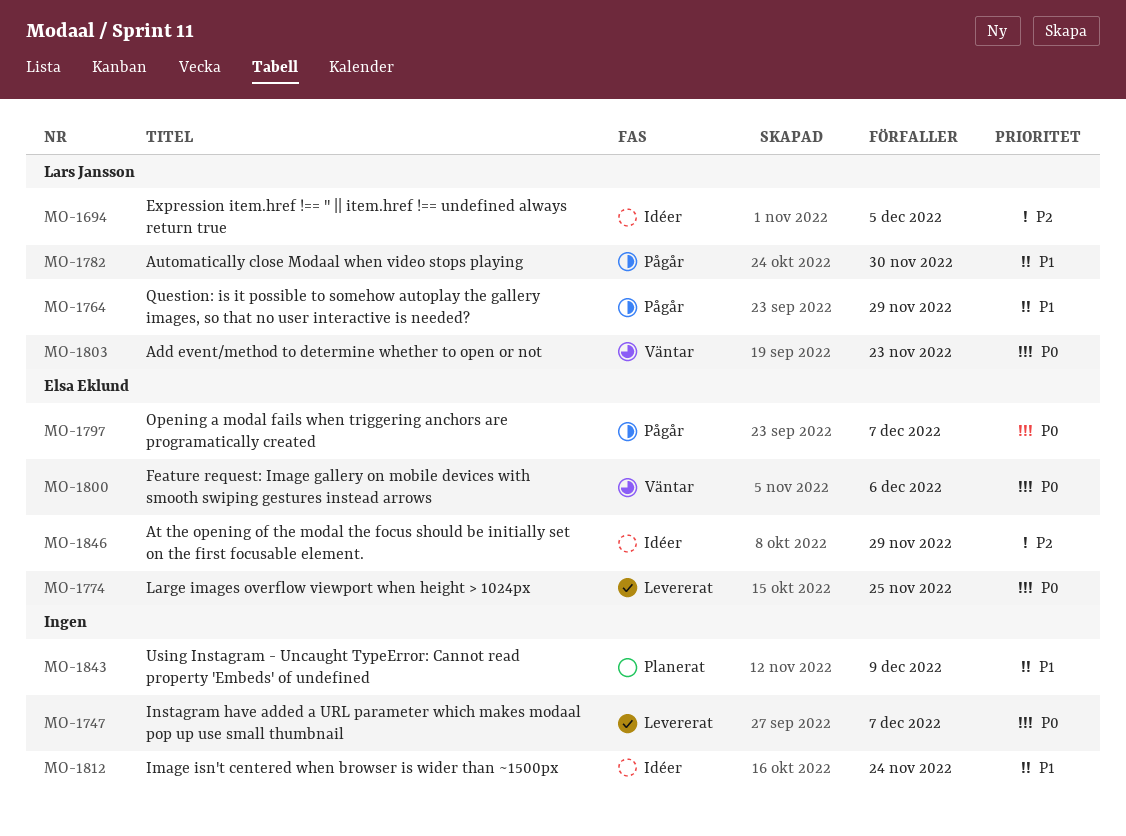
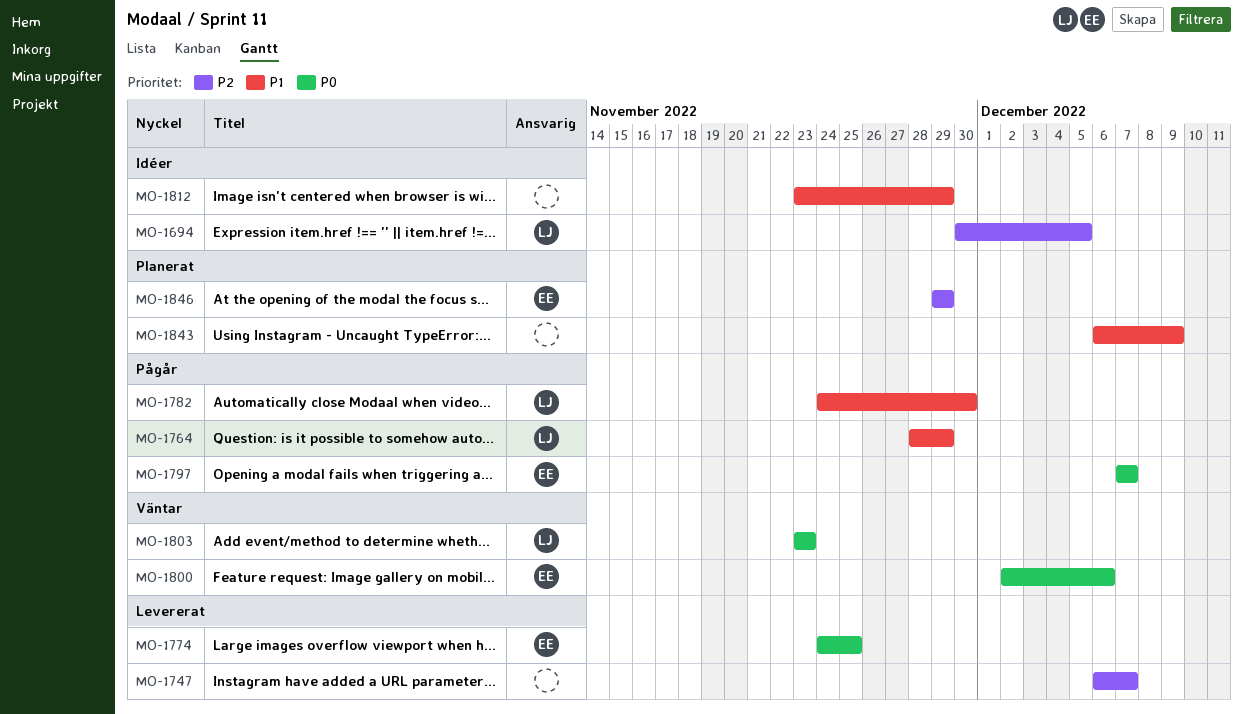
MO-1747, priority: P0 -> P2
MO-1812, due: Nov 24 -> Nov 29
MO-1846, status: Idéer -> Planerat

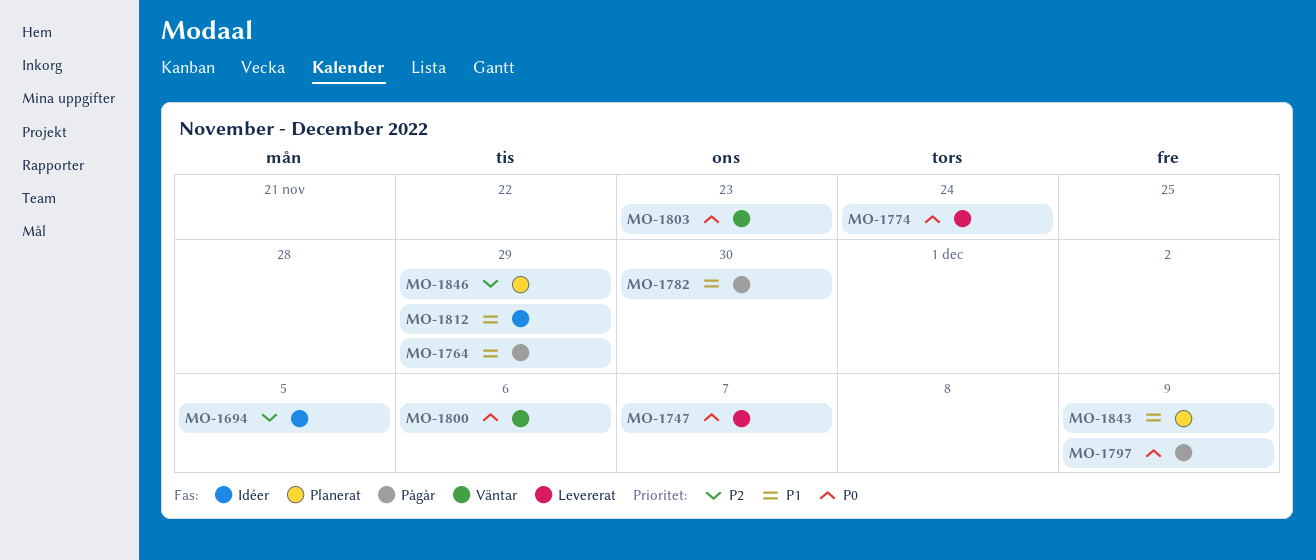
MO-1747, priority: P2 -> P0
MO-1774, due: Nov 25 -> Nov 24
MO-1797, due: Dec 7 -> Dec 9

